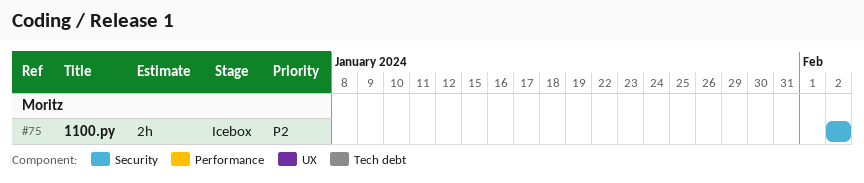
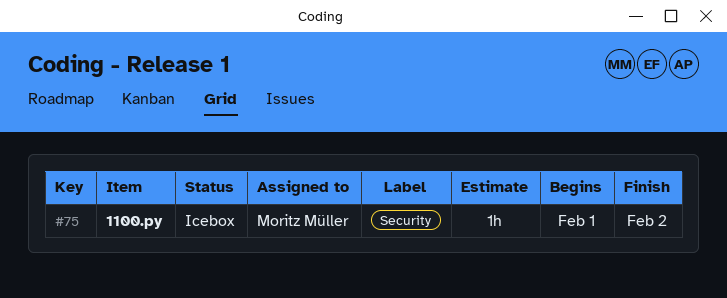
#75, estimate: 2h -> 1h
#75, start: Feb 2 -> Feb 1

